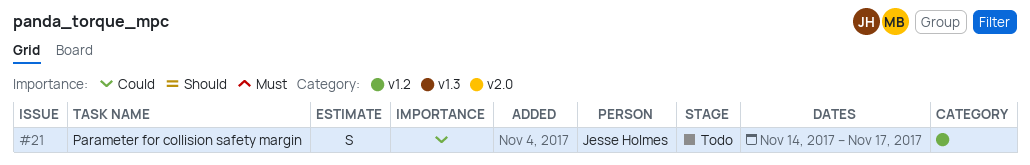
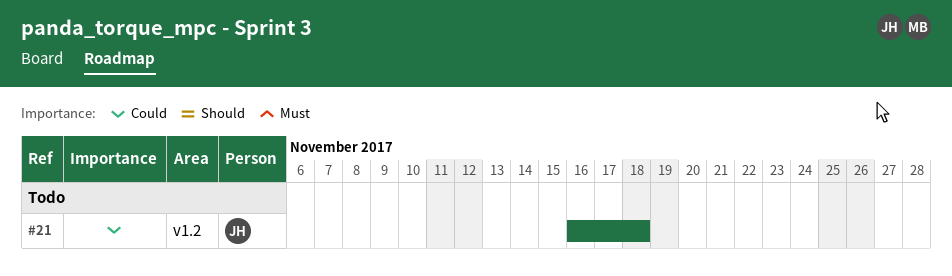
#21, start: Nov 14 -> Nov 16
#21, due: Nov 17 -> Nov 18

